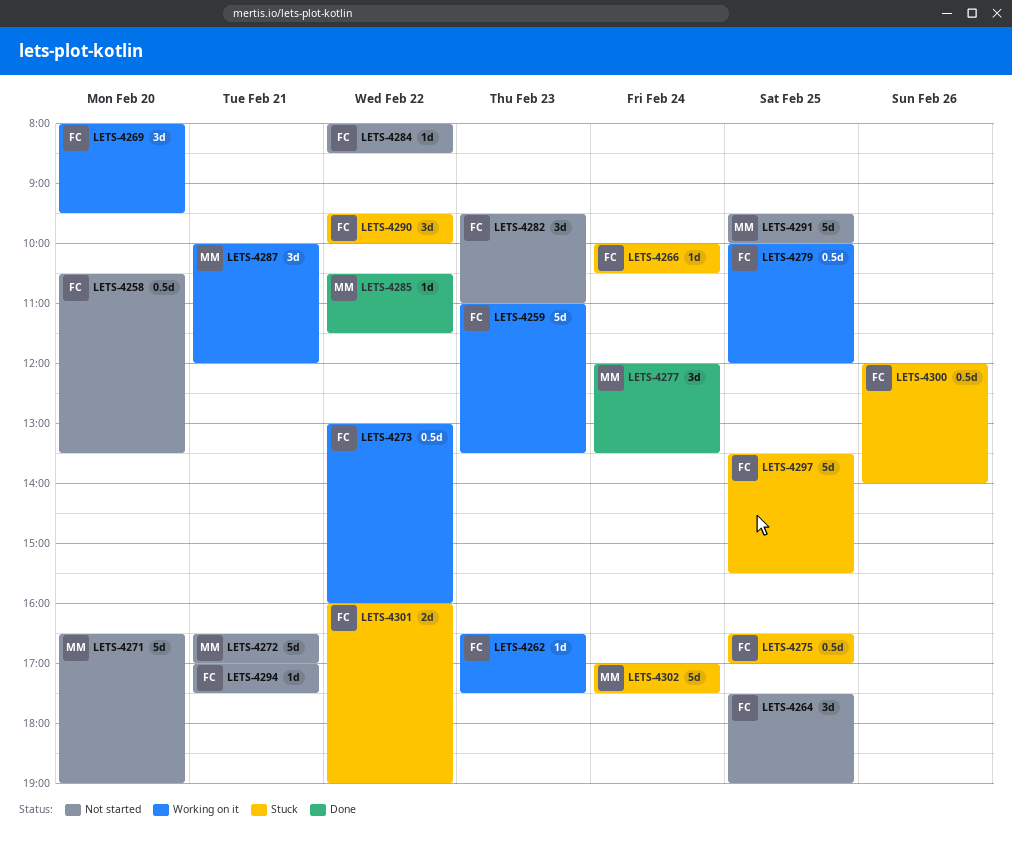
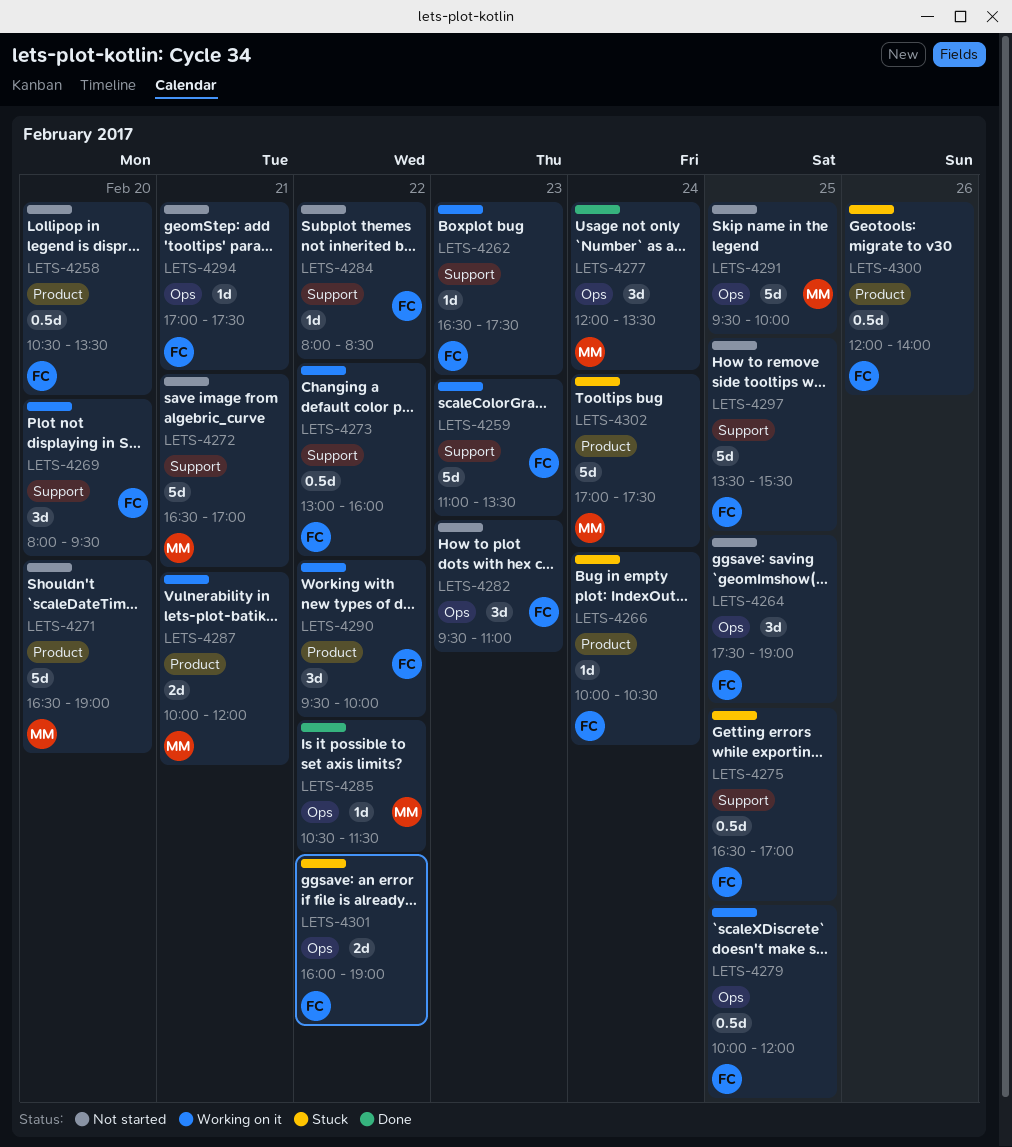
LETS-4287, estimate: 3d -> 2d
LETS-4290, status: Stuck -> Working on it
LETS-4297, status: Stuck -> Not started

